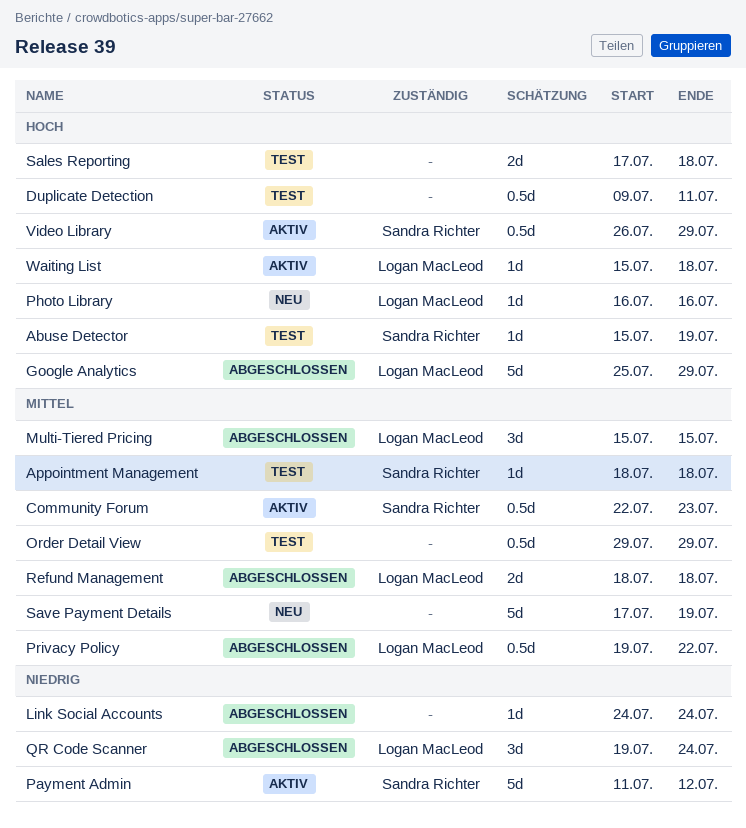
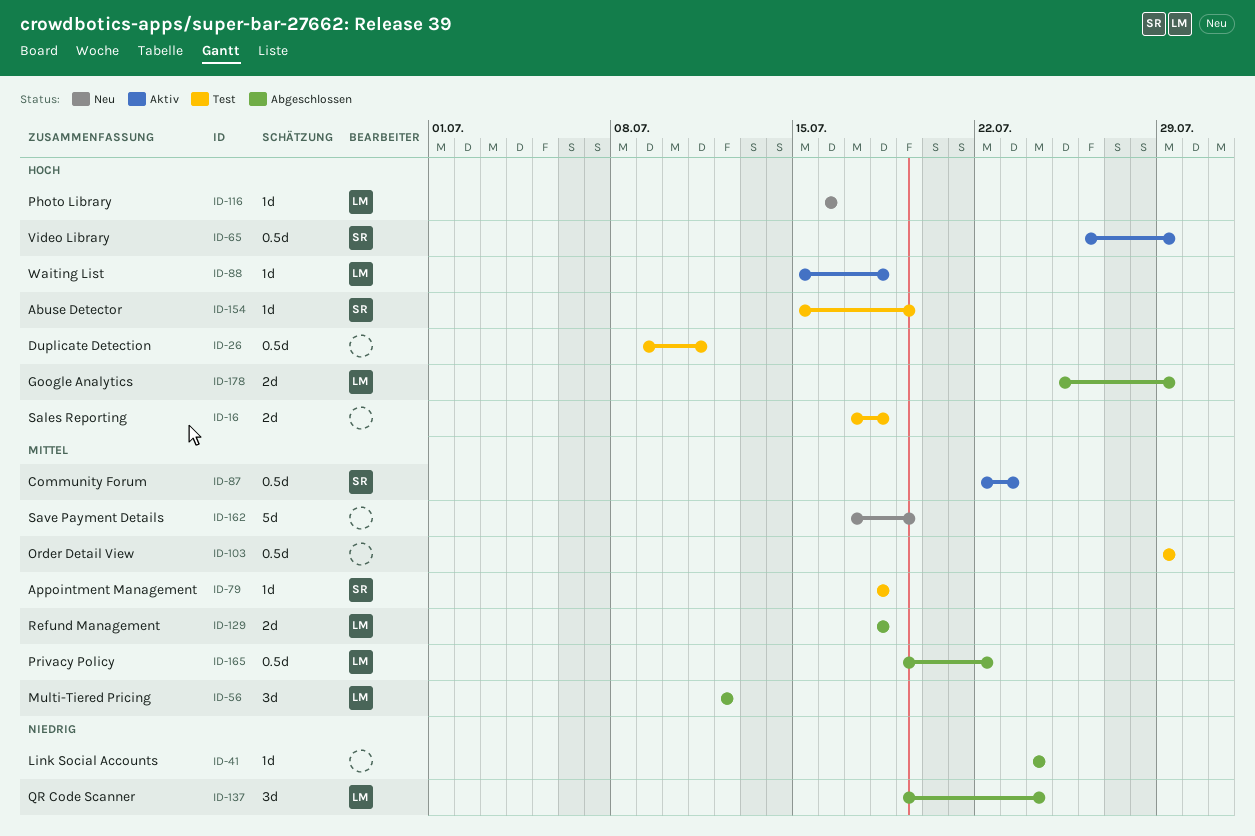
Google Analytics, estimate: 5d -> 2d
Multi-Tiered Pricing, start: Jul 15 -> Jul 12
Multi-Tiered Pricing, due: Jul 15 -> Jul 12
Payment Admin: present -> none

